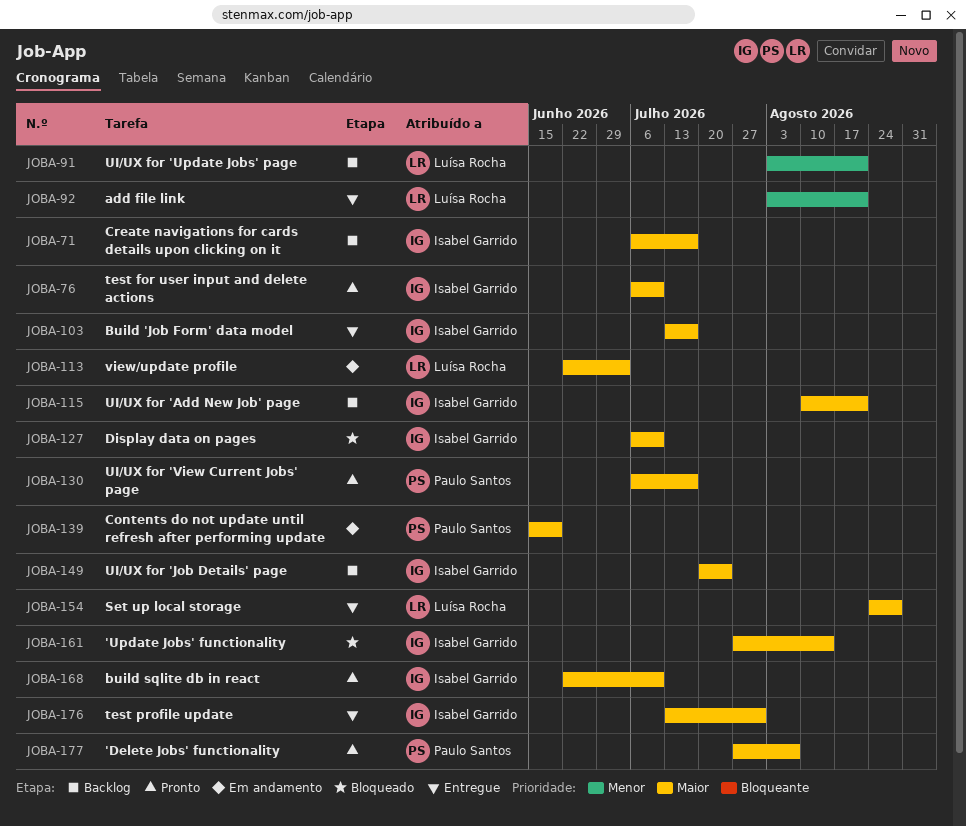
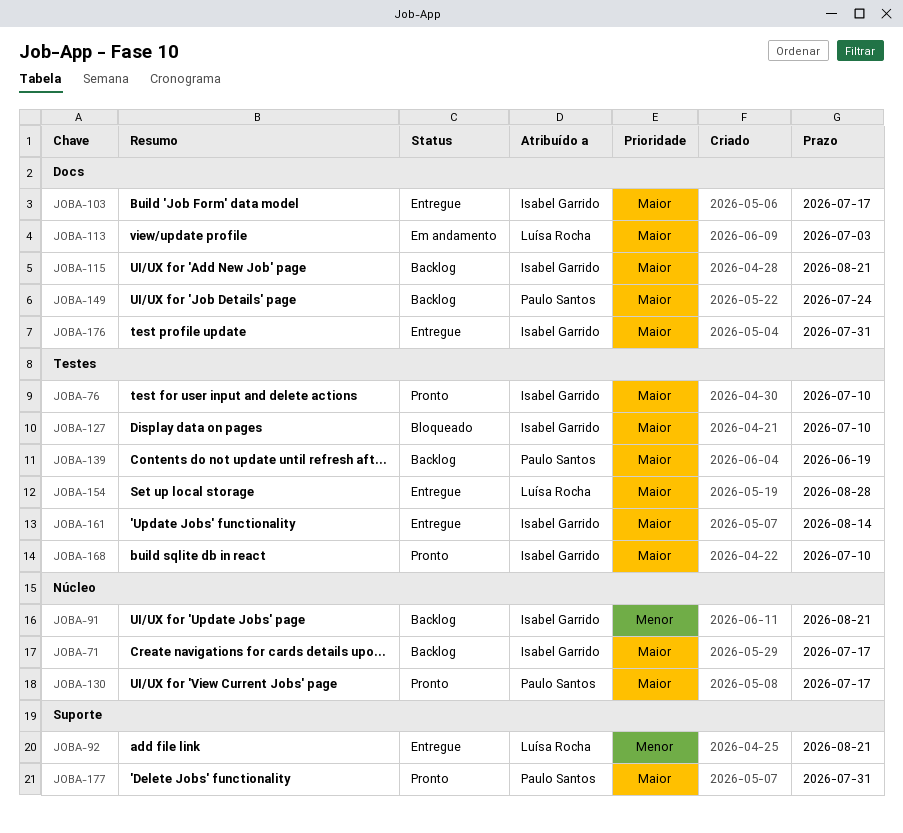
JOBA-91, owner: Luísa Rocha -> Isabel Garrido
JOBA-139, status: Em andamento -> Backlog
JOBA-149, owner: Isabel Garrido -> Paulo Santos
JOBA-161, status: Bloqueado -> Entregue
JOBA-177, due: Aug 7 -> Jul 31

